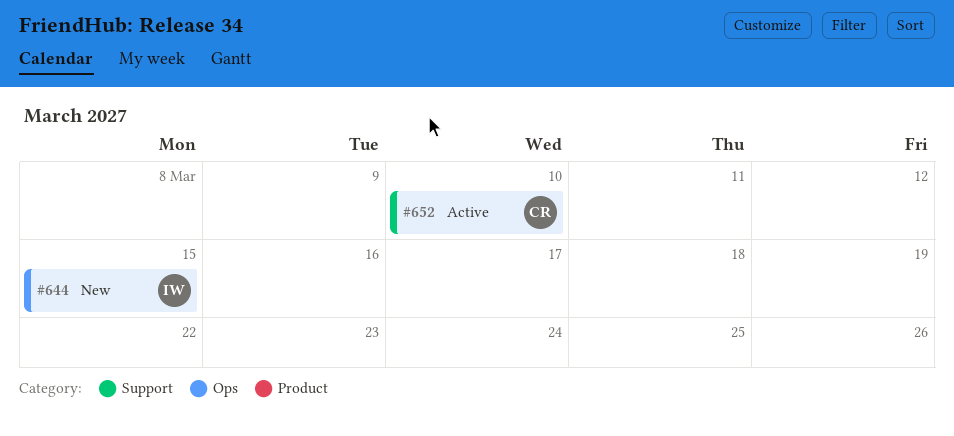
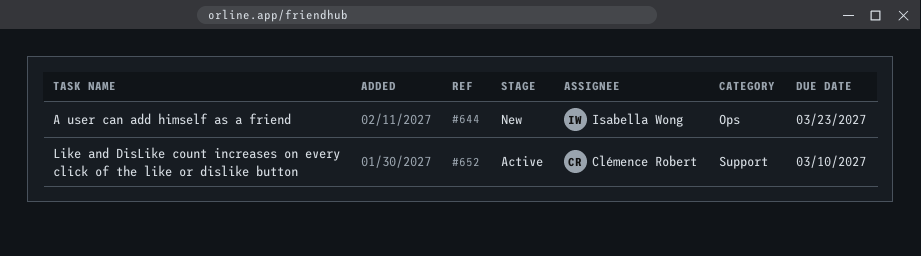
#644, due: Mar 15 -> Mar 23

